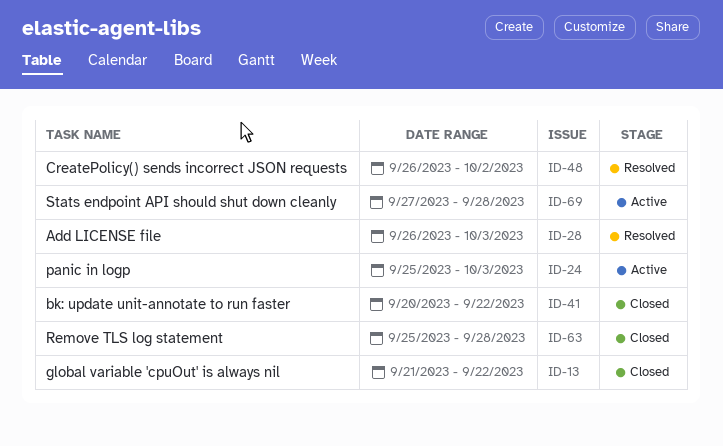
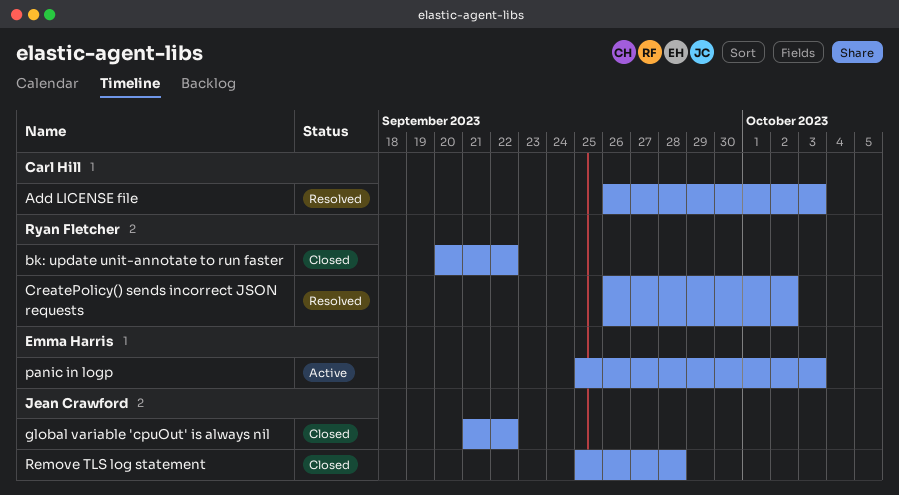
Stats endpoint API should shut down cleanly: present -> none

